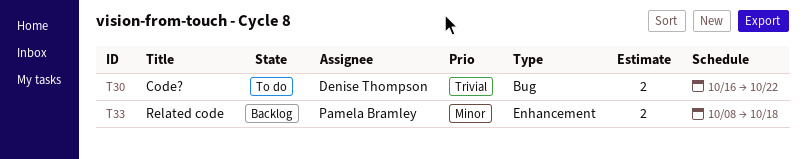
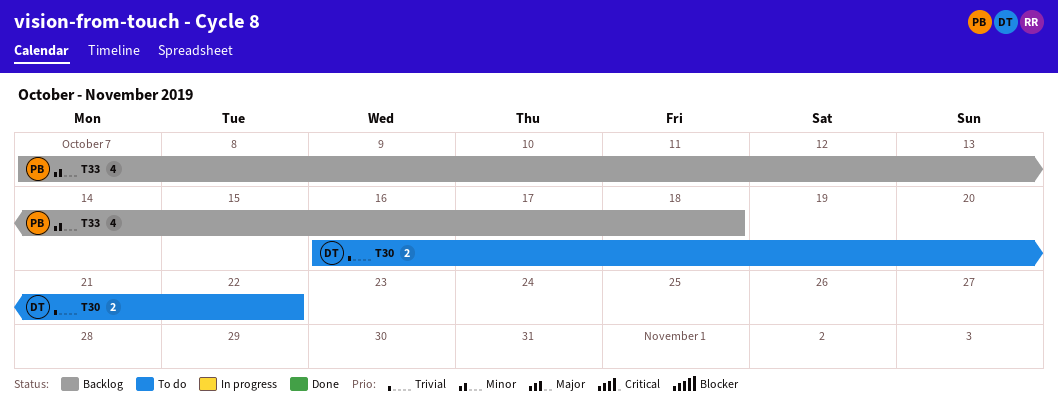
T33, estimate: 2 -> 4
T33, start: Oct 8 -> Oct 7

